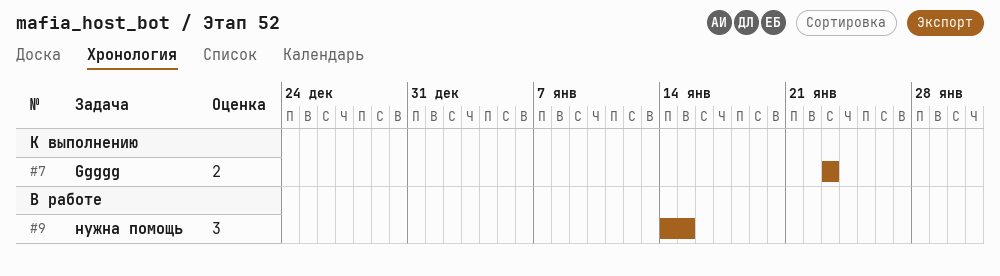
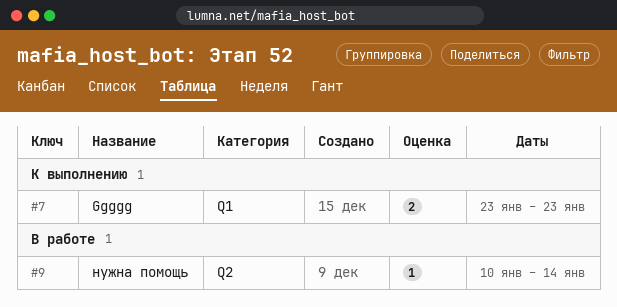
#9, estimate: 3 -> 1
#9, start: Jan 14 -> Jan 10
#9, due: Jan 15 -> Jan 14

